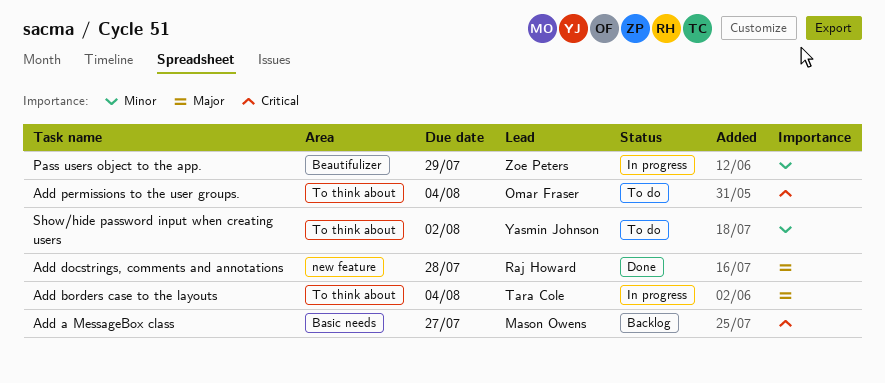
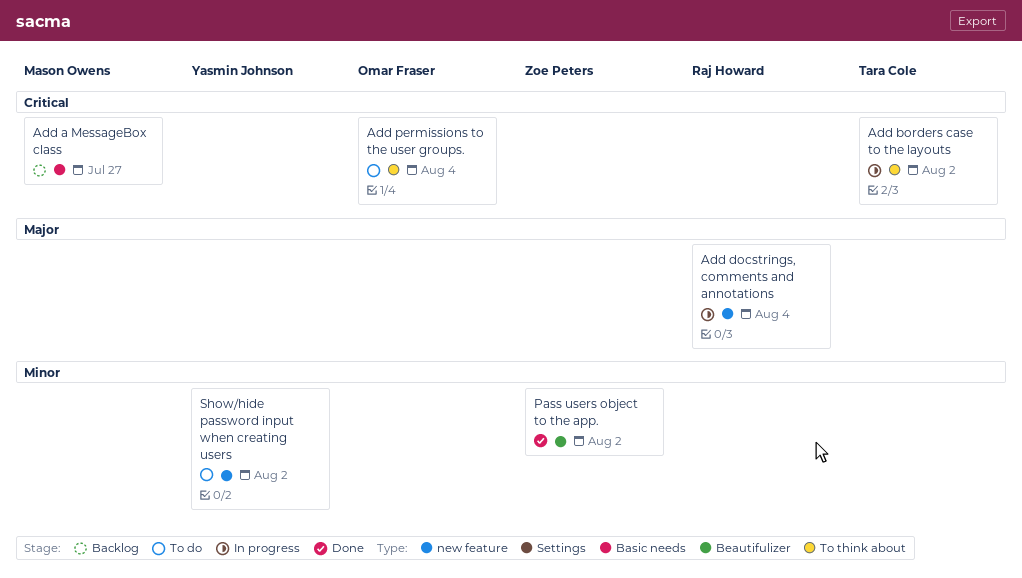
Add borders case to the layouts, priority: Major -> Critical
Add borders case to the layouts, due: Aug 4 -> Aug 2
Add docstrings, comments and annotations, status: Done -> In progress
Add docstrings, comments and annotations, due: Jul 28 -> Aug 4
Pass users object to the app., status: In progress -> Done
Pass users object to the app., due: Jul 29 -> Aug 2
Show/hide password input when creating users, label: To think about -> new feature

